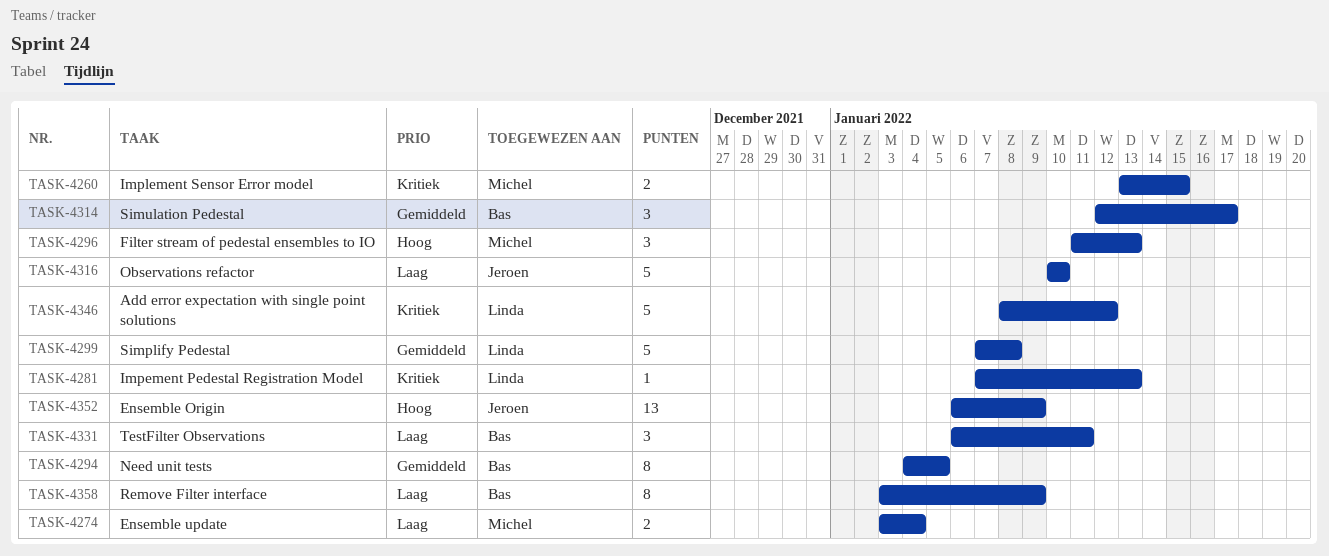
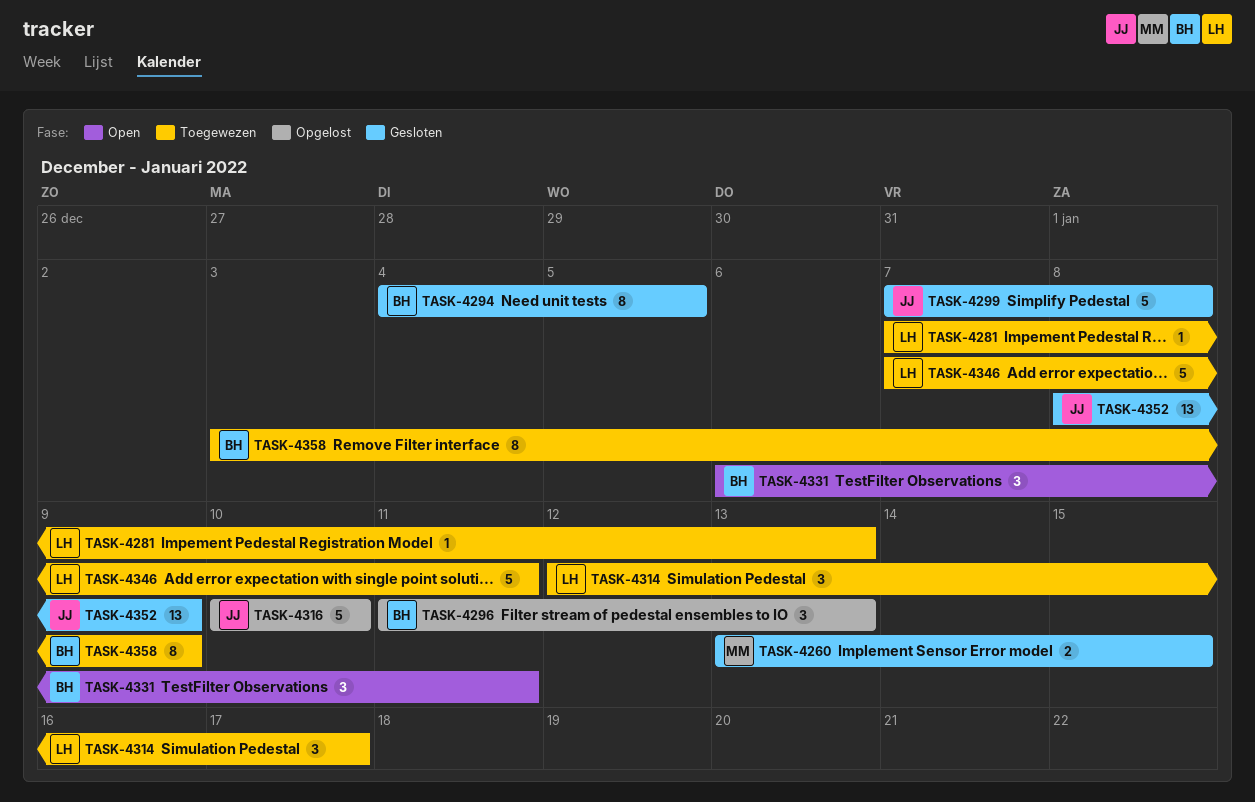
TASK-4274: present -> none
TASK-4296, owner: Michel -> Bas
TASK-4299, owner: Linda -> Jeroen
TASK-4314, owner: Bas -> Linda
TASK-4346, start: Jan 8 -> Jan 7
TASK-4346, due: Jan 12 -> Jan 11
TASK-4352, start: Jan 6 -> Jan 8

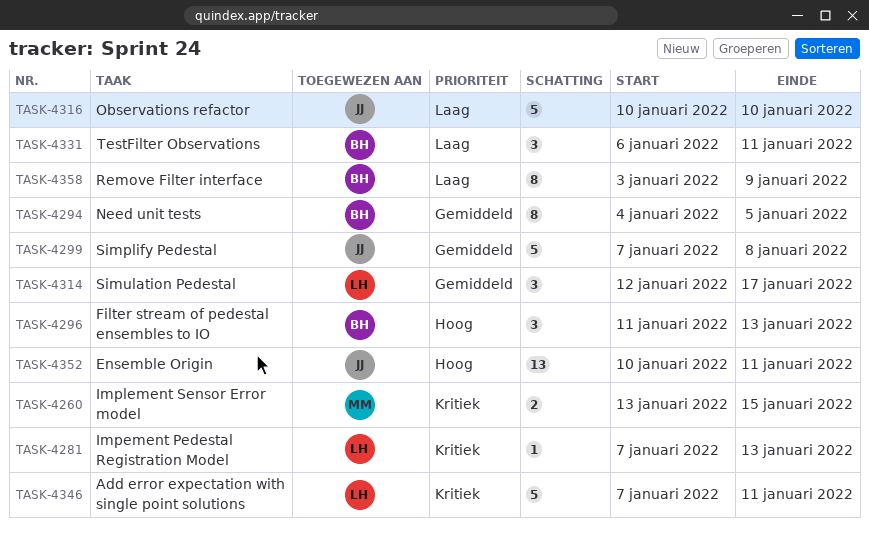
TASK-4352, start: Jan 8 -> Jan 10
TASK-4352, due: Jan 9 -> Jan 11

